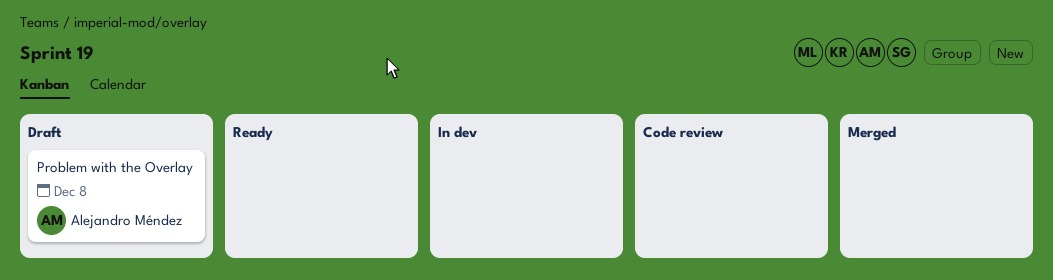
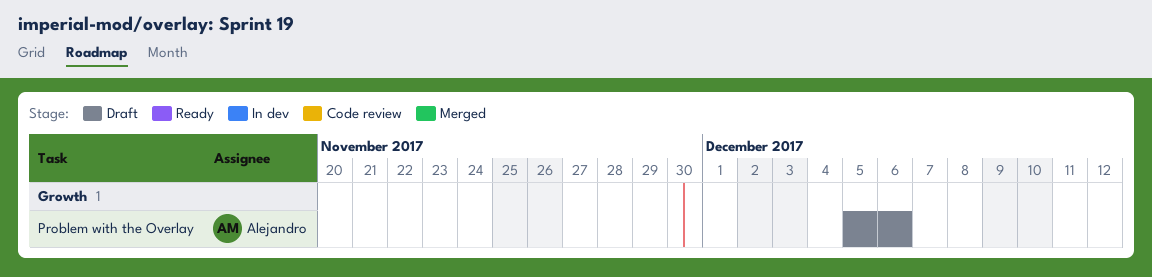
Problem with the Overlay, due: Dec 8 -> Dec 6

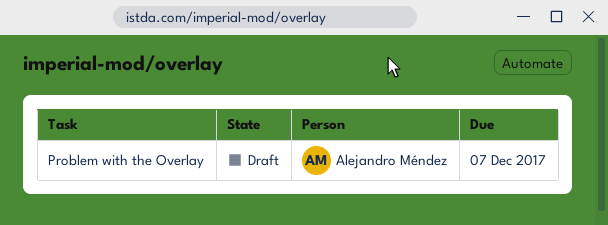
Problem with the Overlay, due: Dec 6 -> Dec 7

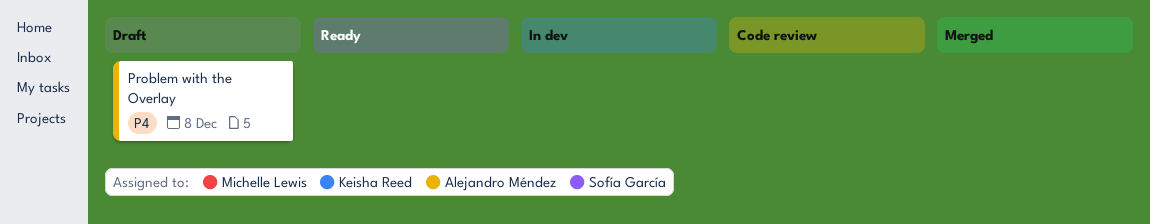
Problem with the Overlay, due: Dec 7 -> Dec 8

